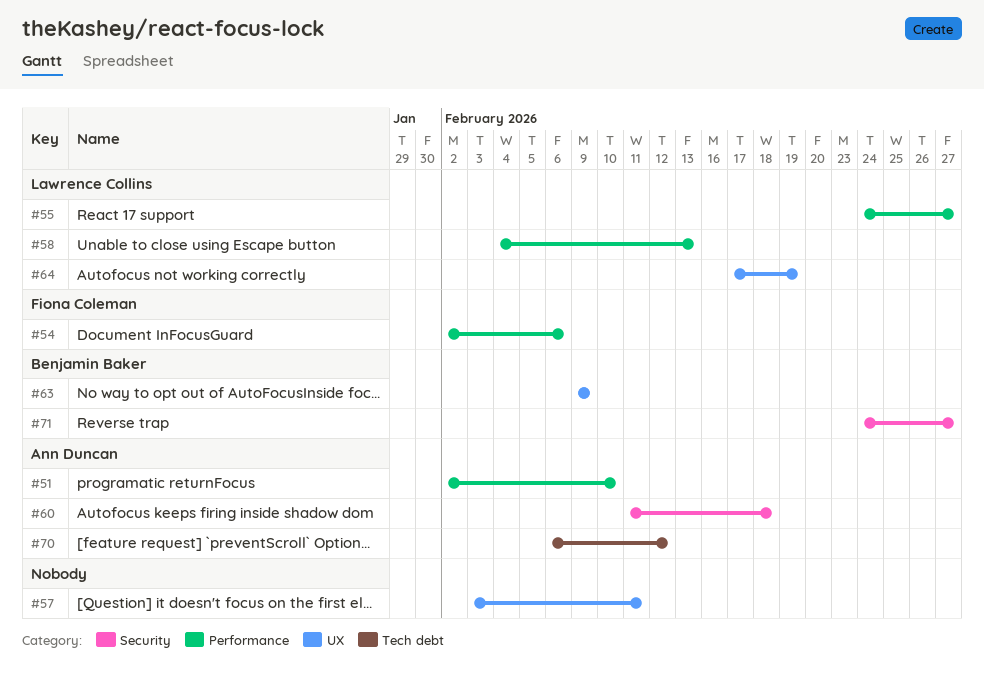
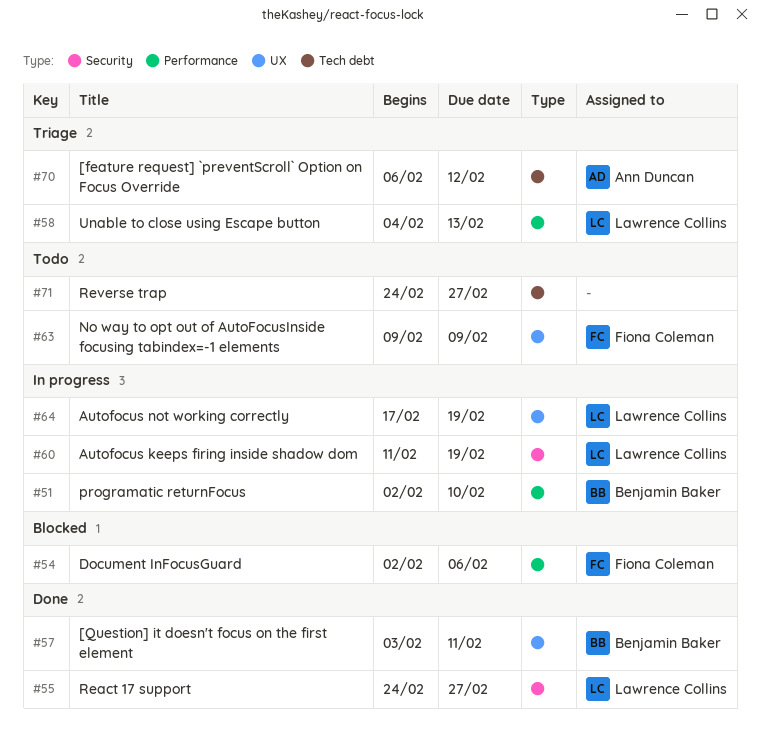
#51, owner: Ann Duncan -> Benjamin Baker
#55, label: Performance -> Security
#57, owner: none -> Benjamin Baker
#60, owner: Ann Duncan -> Lawrence Collins
#60, due: Feb 18 -> Feb 19
#63, owner: Benjamin Baker -> Fiona Coleman
#71, owner: Benjamin Baker -> none
#71, label: Security -> Tech debt

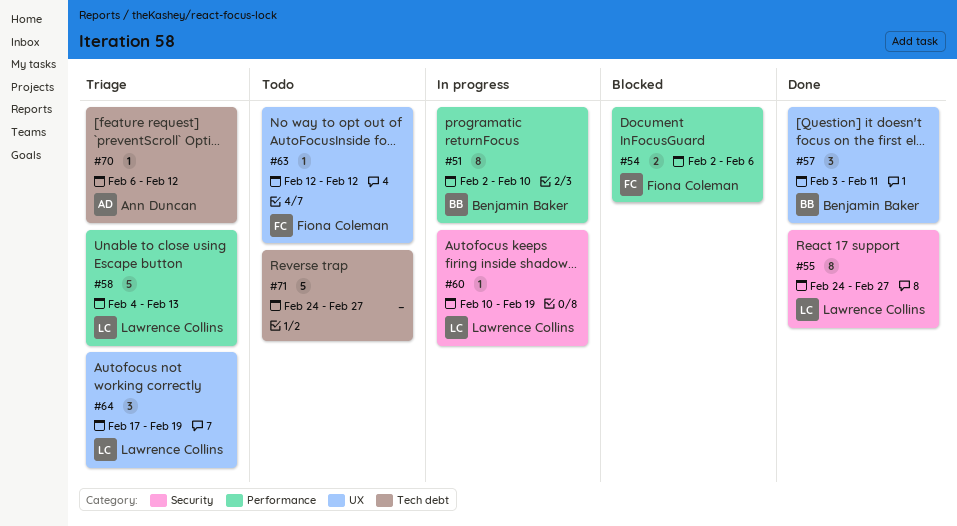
#60, start: Feb 11 -> Feb 10
#63, start: Feb 9 -> Feb 12
#63, due: Feb 9 -> Feb 12
#64, status: In progress -> Triage

